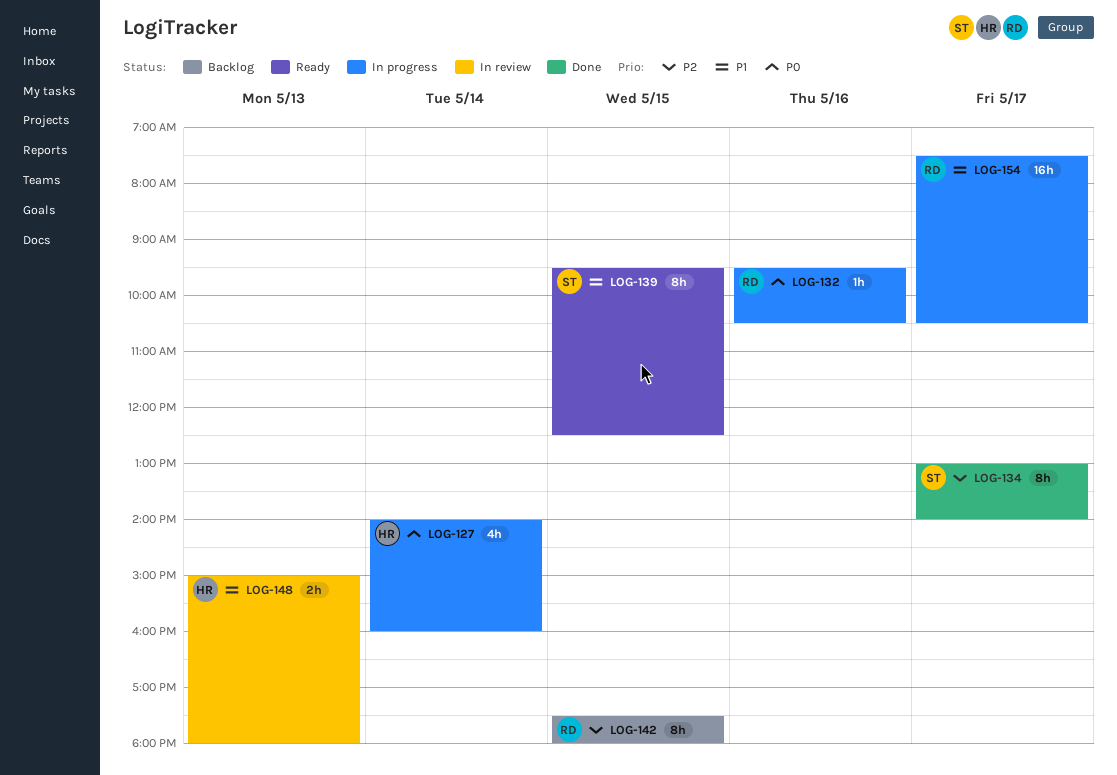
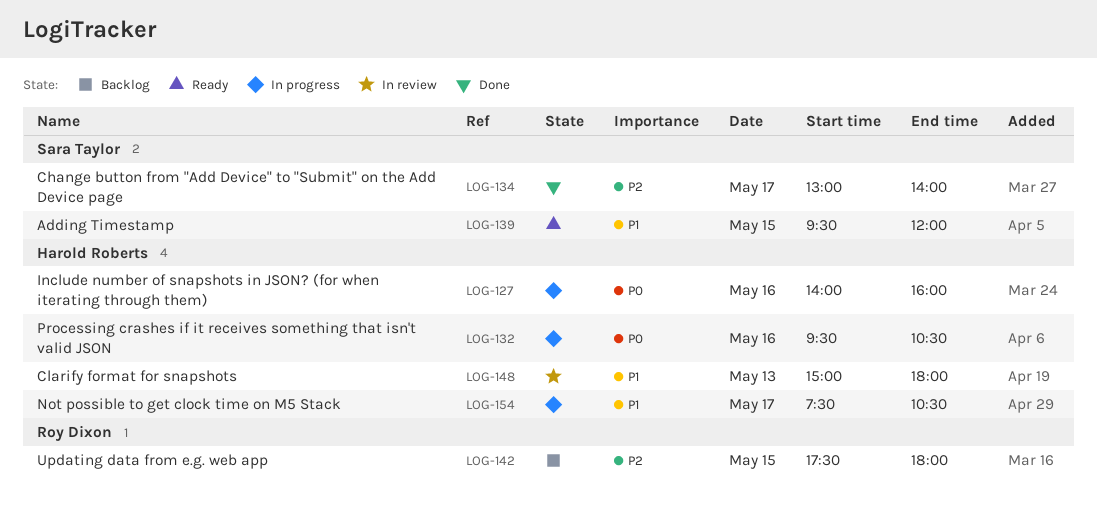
LOG-127, day: May 14 -> May 16
LOG-132, owner: Roy Dixon -> Harold Roberts
LOG-139, ends: 12:30 -> 12:00
LOG-154, owner: Roy Dixon -> Harold Roberts

